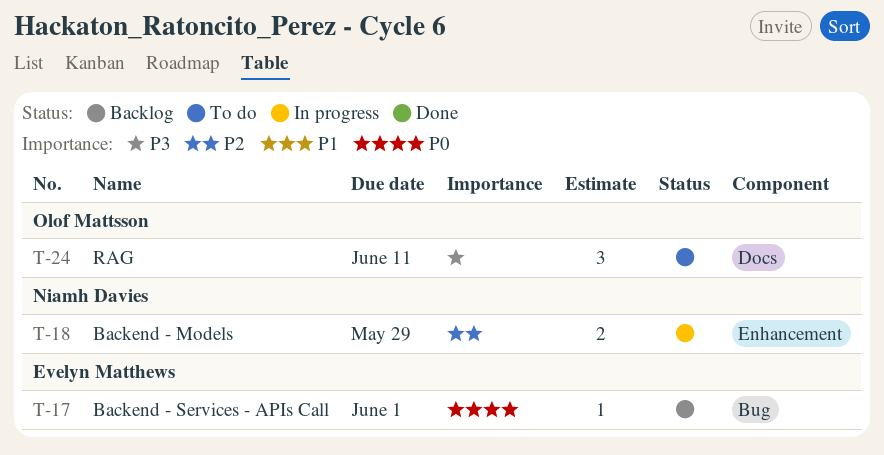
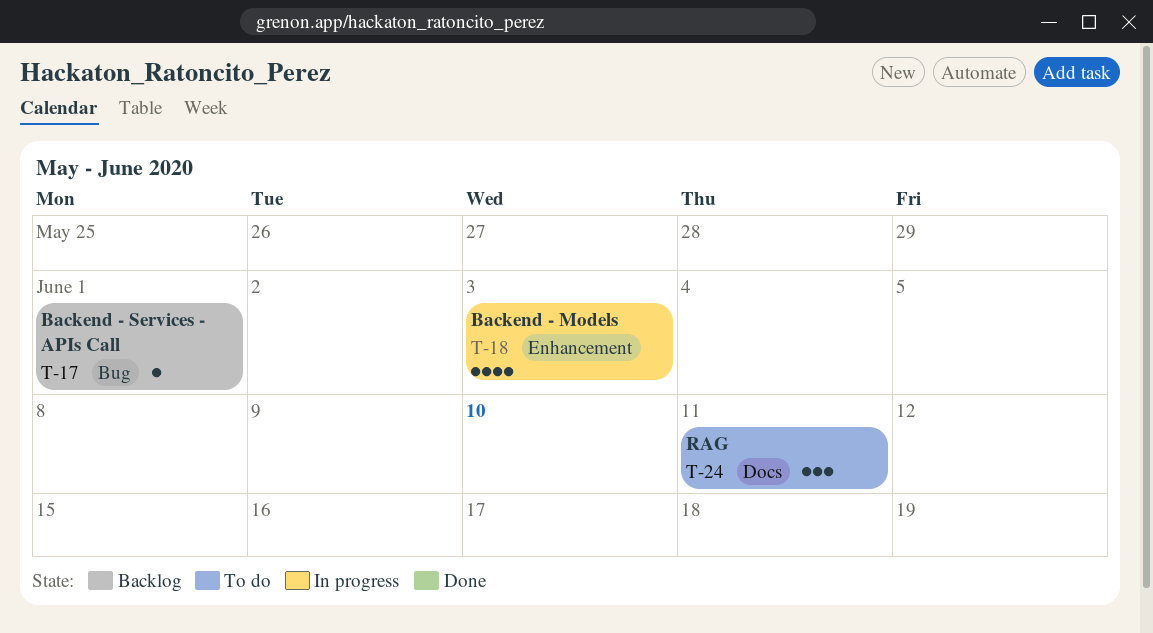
T-18, estimate: 2 -> 4
T-18, due: May 29 -> Jun 3

